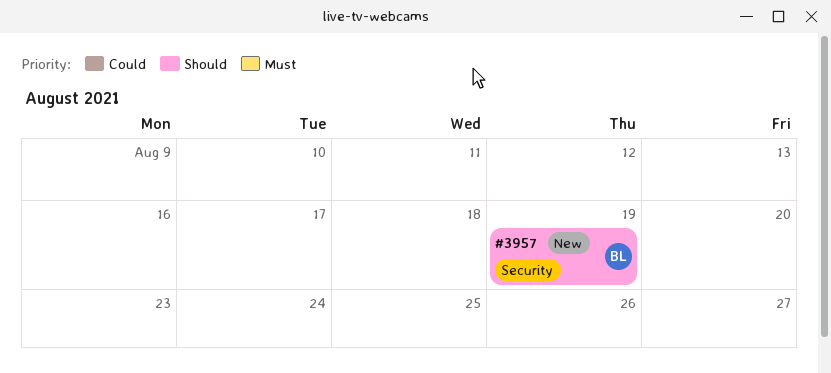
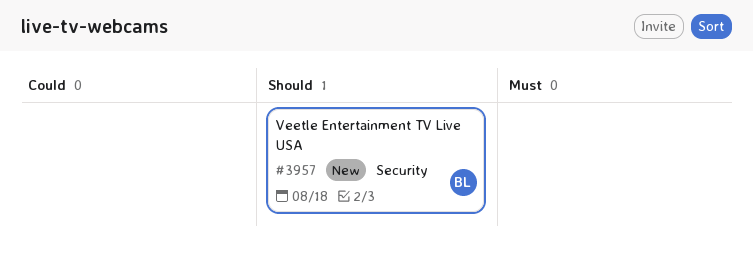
#3957, due: Aug 19 -> Aug 18

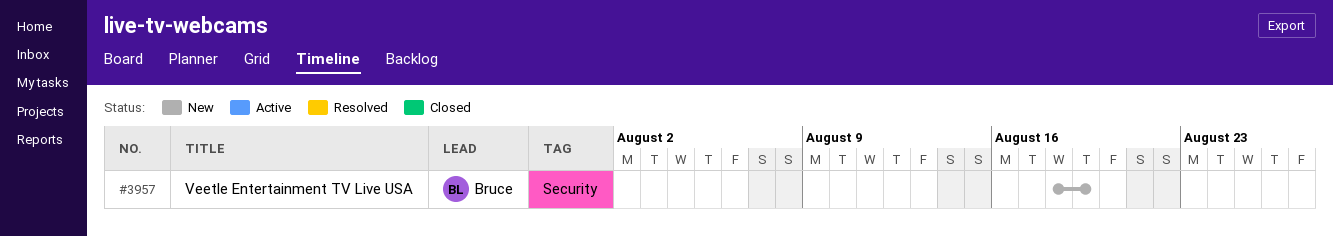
#3957, due: Aug 18 -> Aug 19

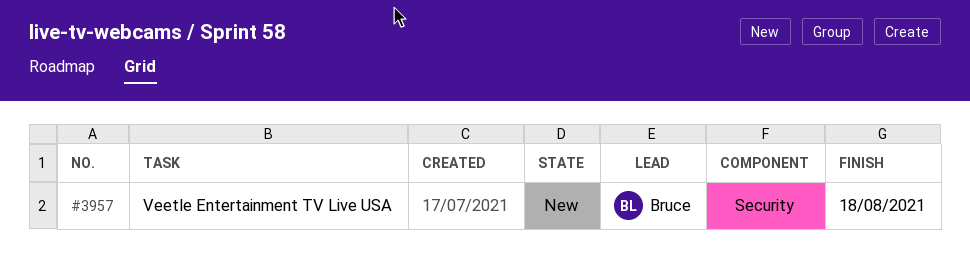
#3957, due: Aug 19 -> Aug 18

